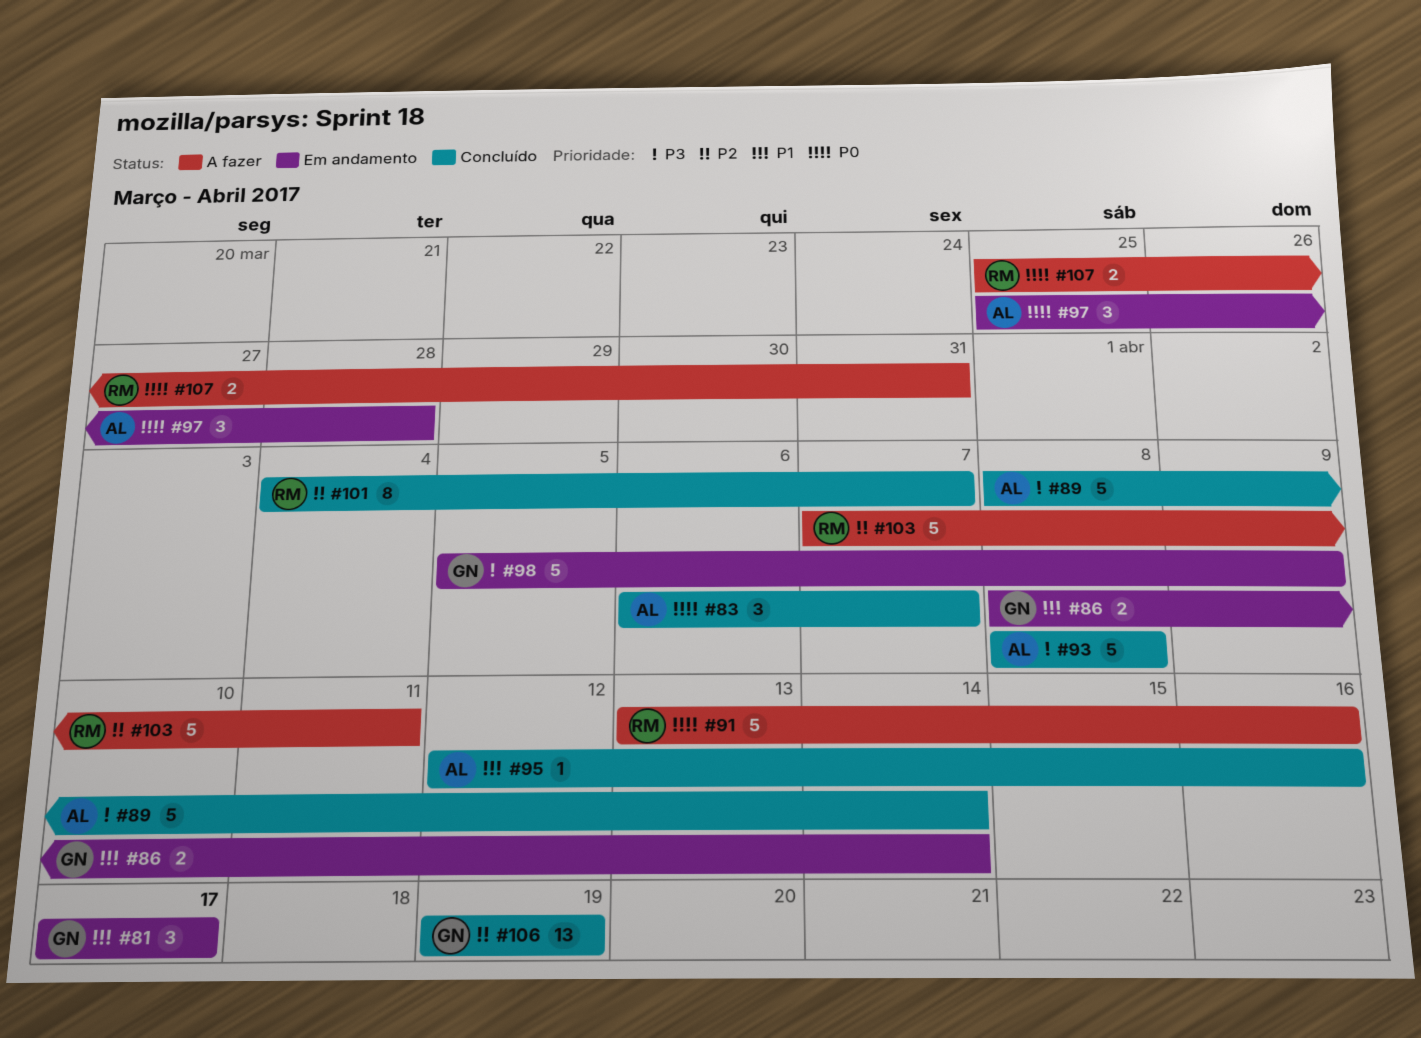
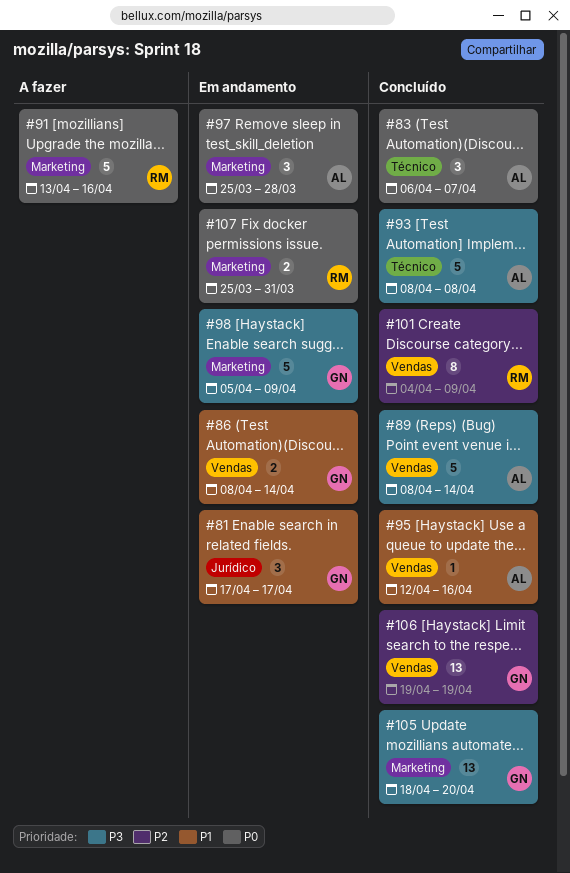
#101, due: Apr 7 -> Apr 9
#103: present -> none
#105: none -> present
#107, status: A fazer -> Em andamento

